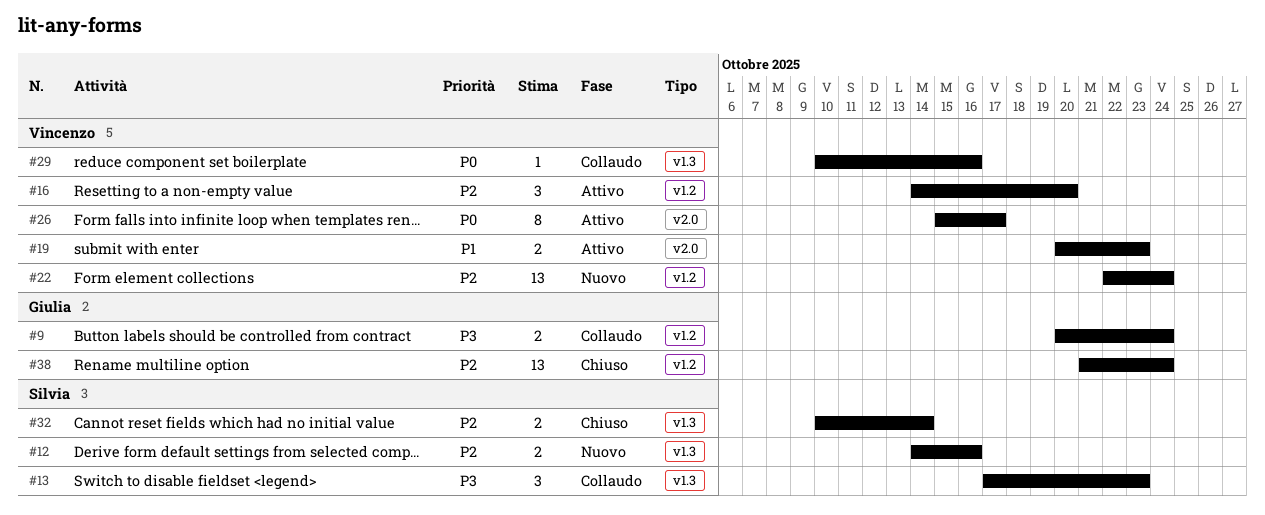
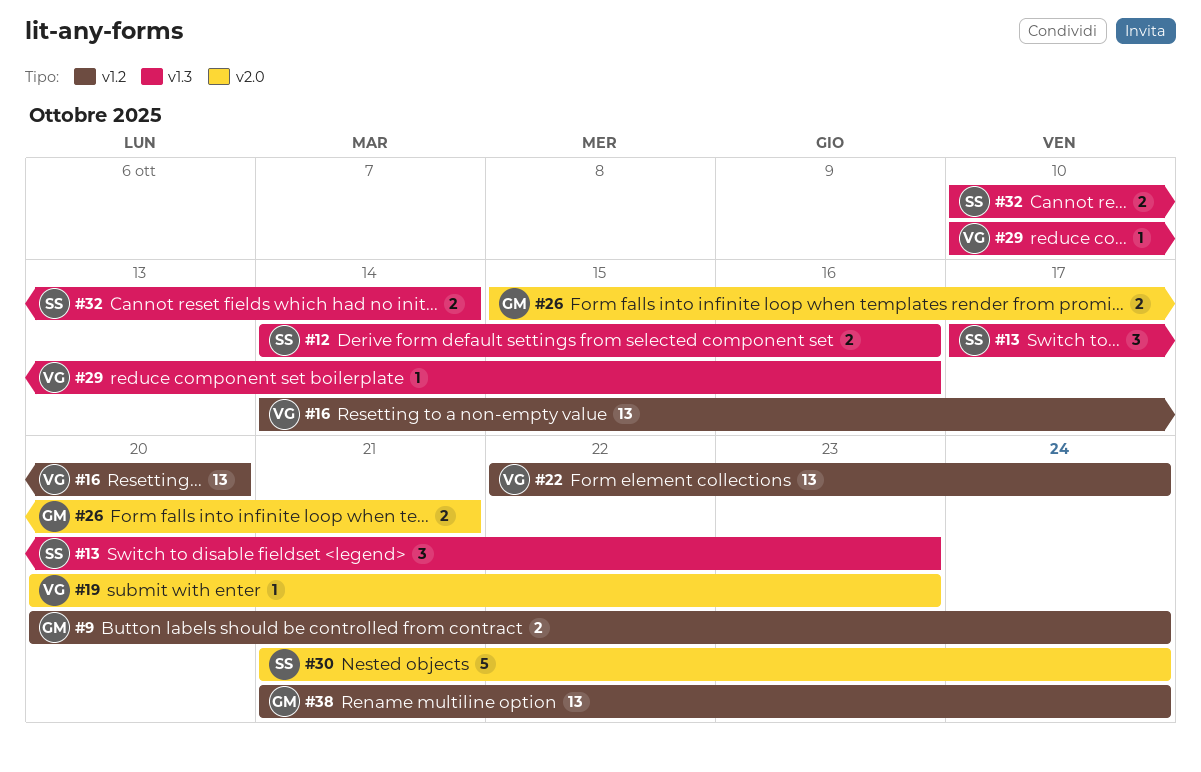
#16, estimate: 3 -> 13
#19, estimate: 2 -> 1
#26, owner: Vincenzo -> Giulia
#26, estimate: 8 -> 2
#26, due: Oct 17 -> Oct 21
#30: none -> present

